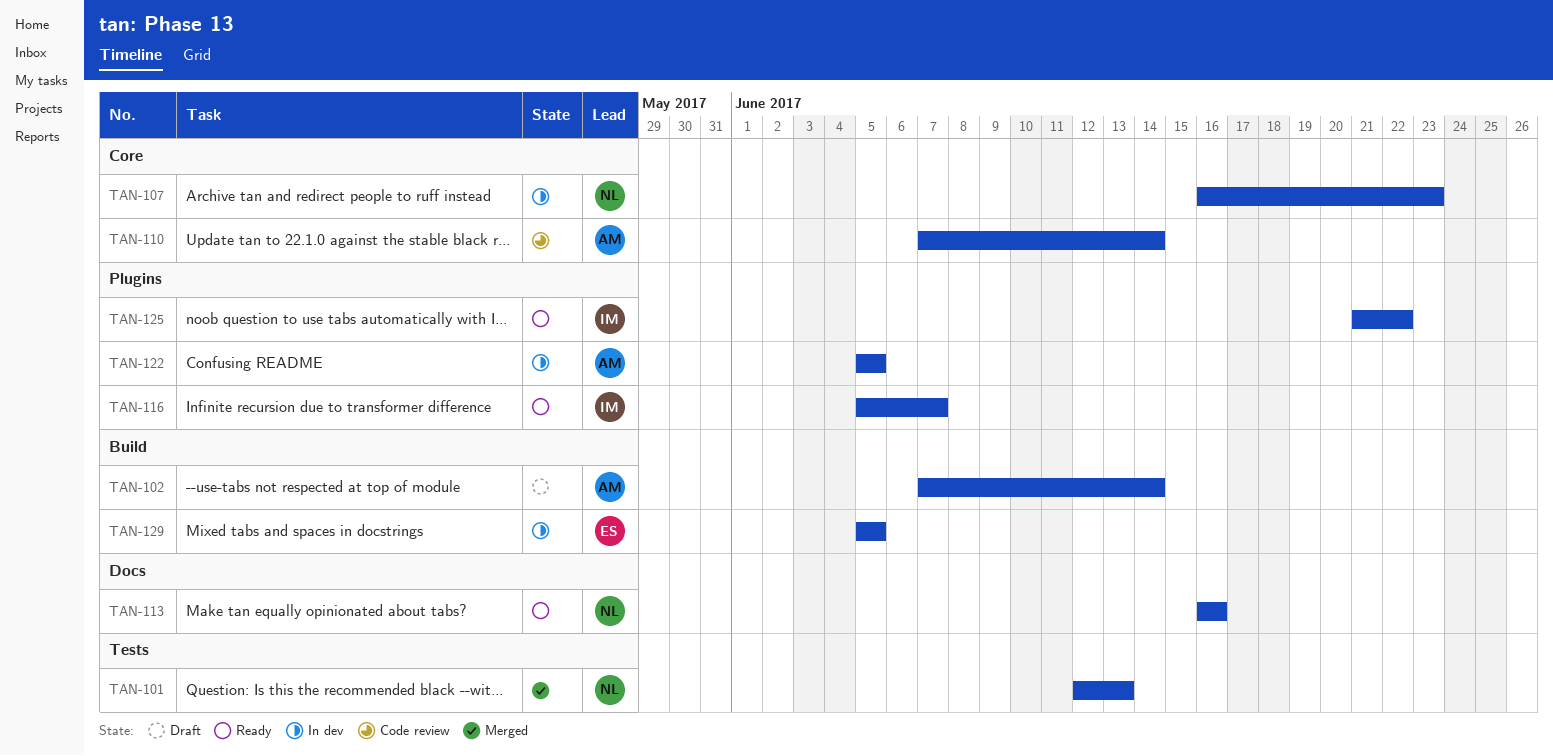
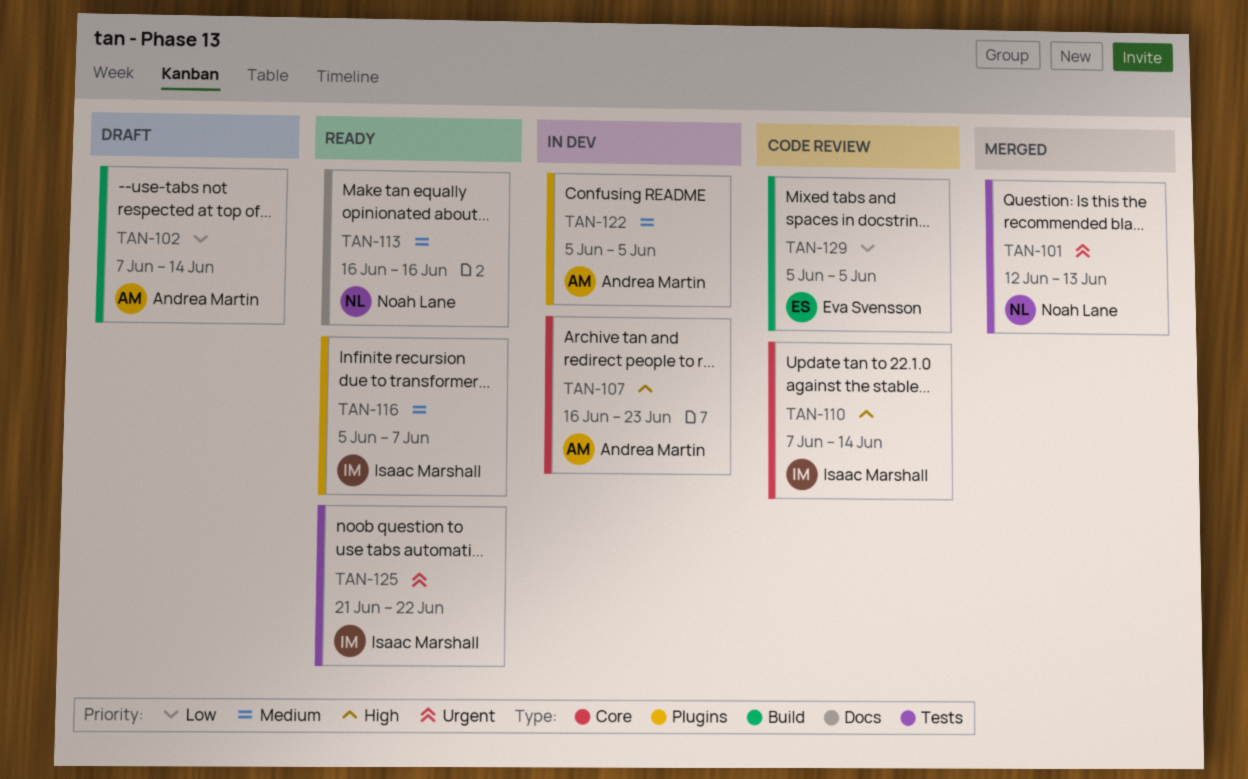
TAN-107, owner: Noah Lane -> Andrea Martin
TAN-110, owner: Andrea Martin -> Isaac Marshall
TAN-125, label: Plugins -> Tests
TAN-129, status: In dev -> Code review

